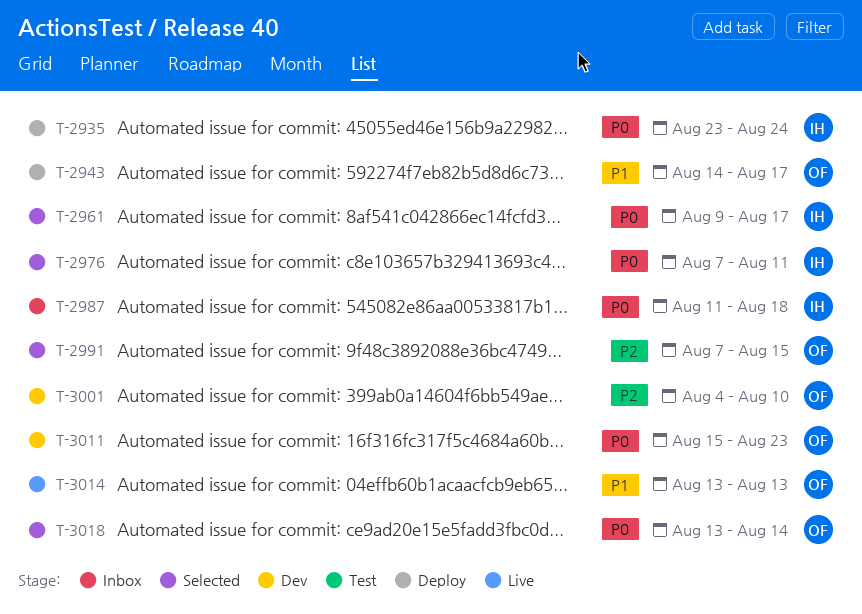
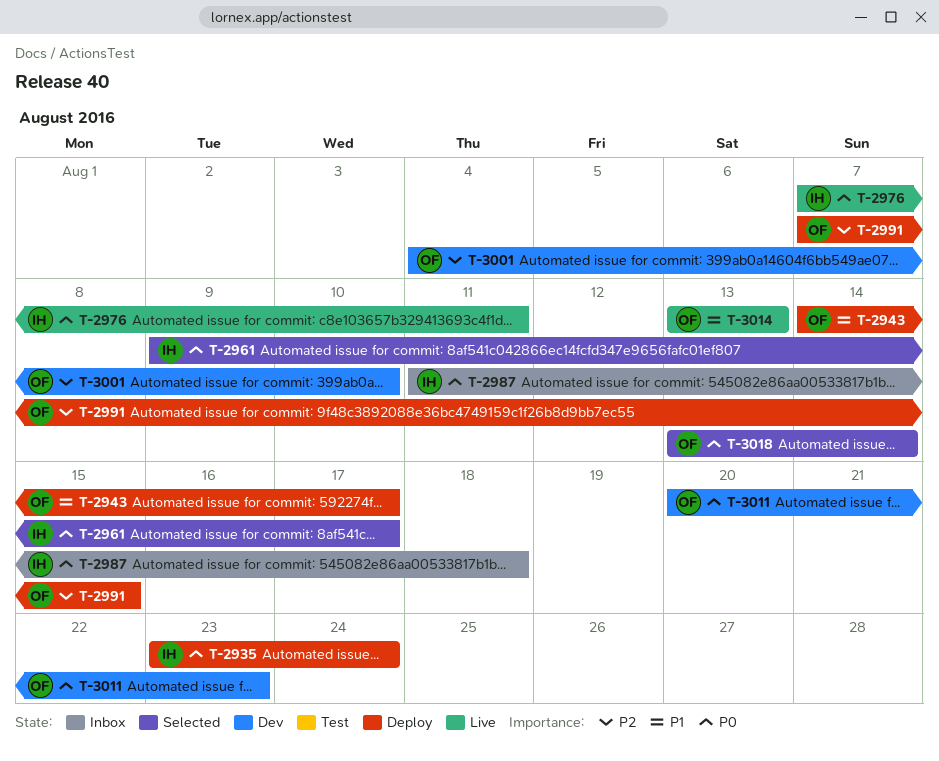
T-2976, status: Selected -> Live
T-2991, status: Selected -> Deploy
T-3011, start: Aug 15 -> Aug 20

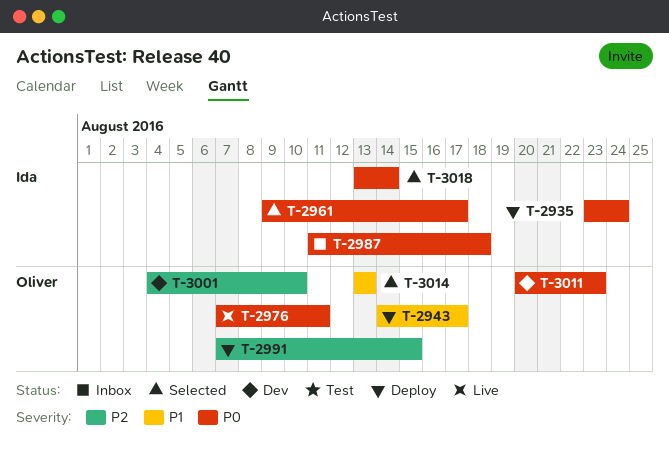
T-2976, owner: Ida -> Oliver
T-3014, status: Live -> Selected
T-3018, owner: Oliver -> Ida

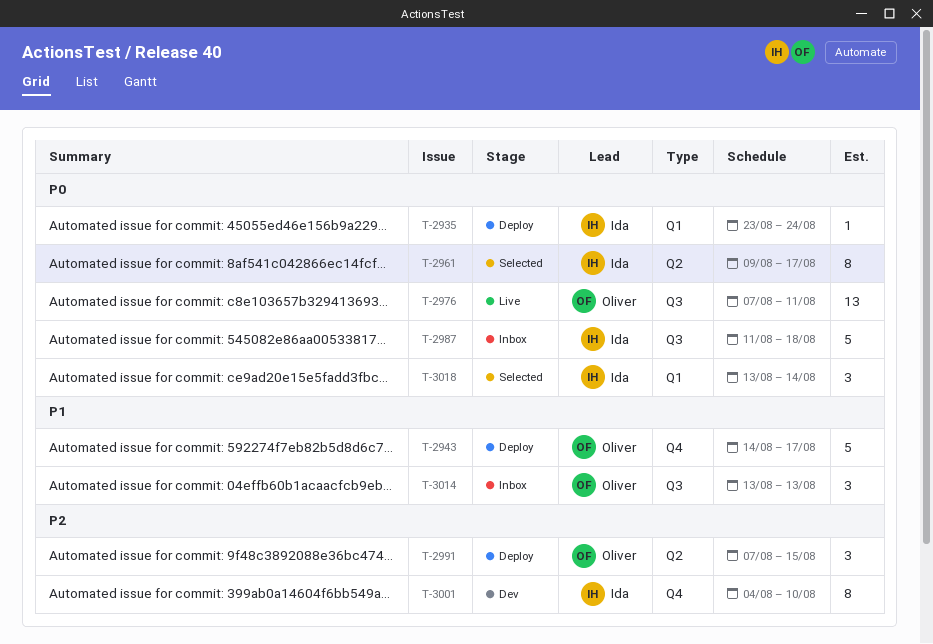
T-3001, owner: Oliver -> Ida
T-3011: present -> none
T-3014, status: Selected -> Inbox

